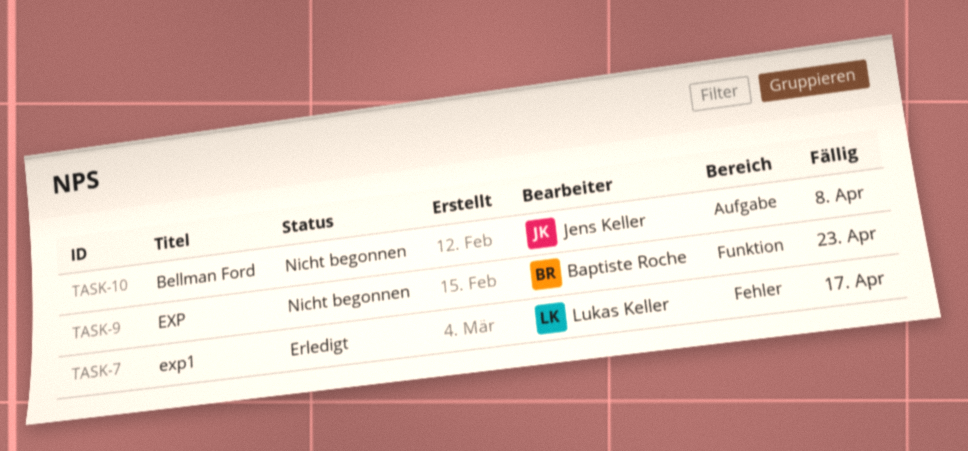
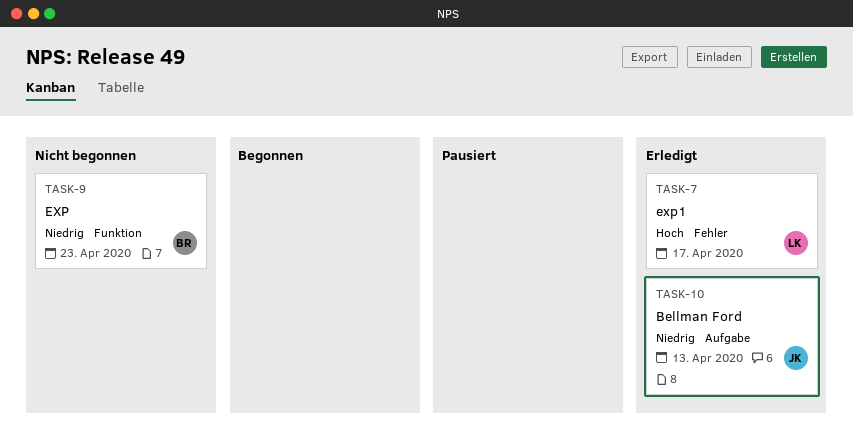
TASK-10, status: Nicht begonnen -> Erledigt
TASK-10, due: Apr 8 -> Apr 13

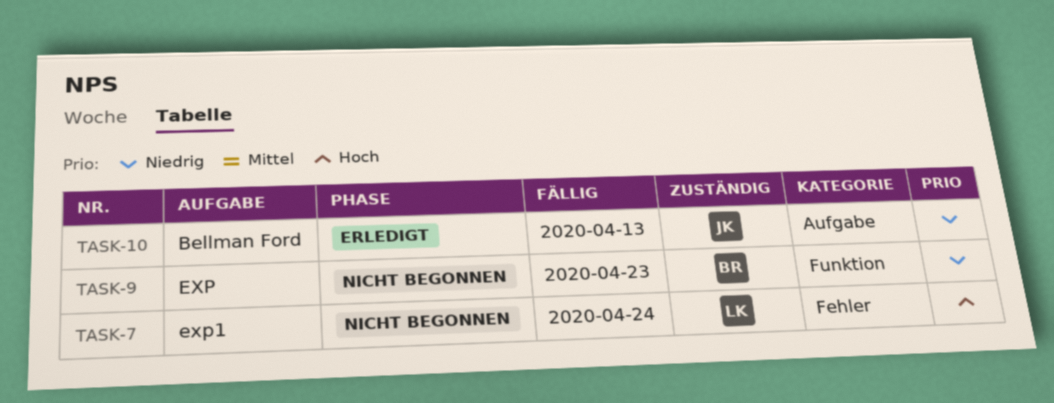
TASK-7, status: Erledigt -> Nicht begonnen
TASK-7, due: Apr 17 -> Apr 24

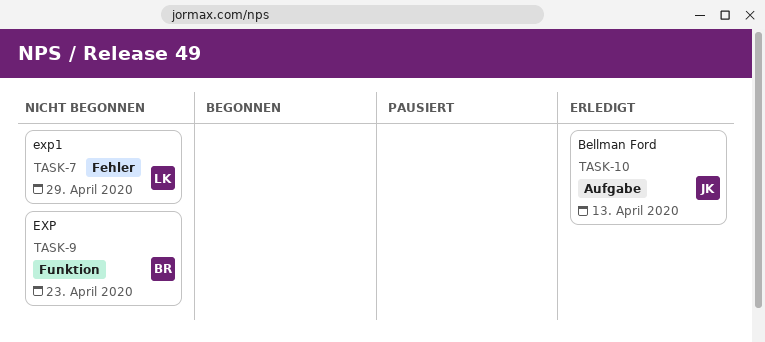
TASK-7, due: Apr 24 -> Apr 29

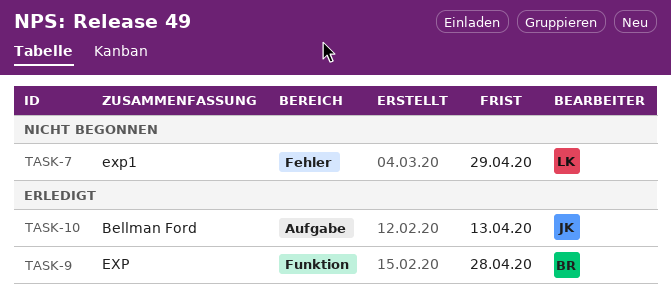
TASK-9, status: Nicht begonnen -> Erledigt
TASK-9, due: Apr 23 -> Apr 28

